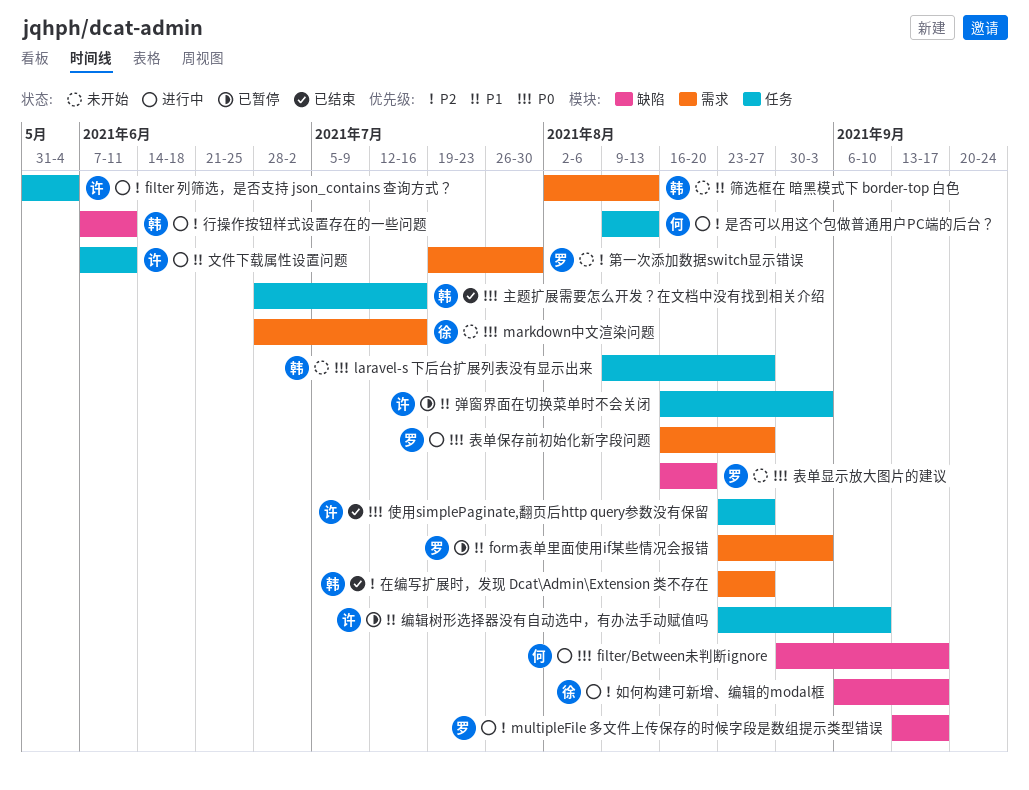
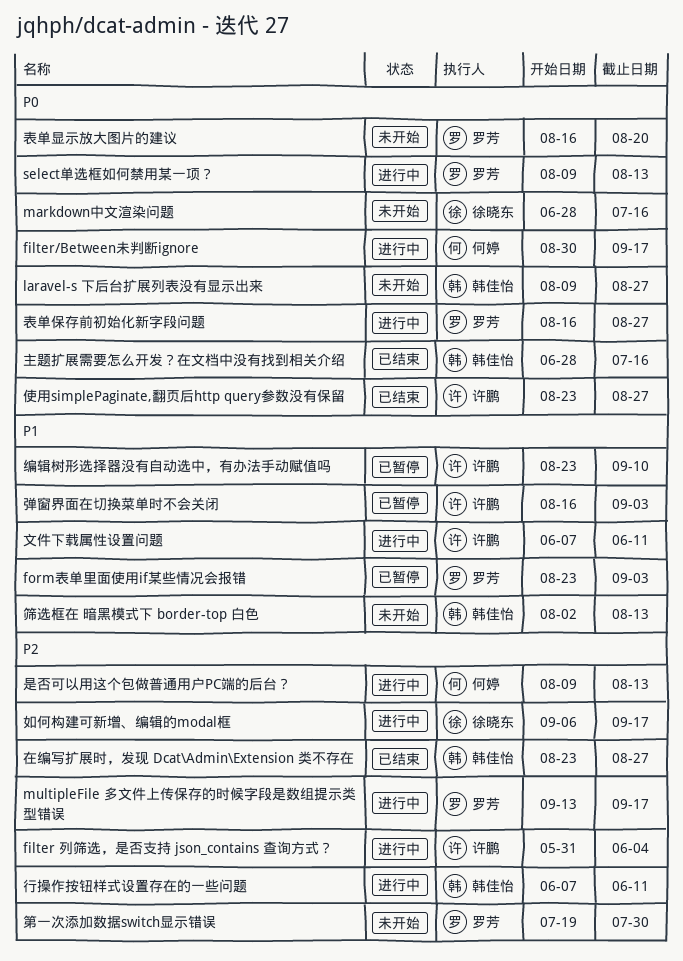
select单选框如何禁用某一项？: none -> present

